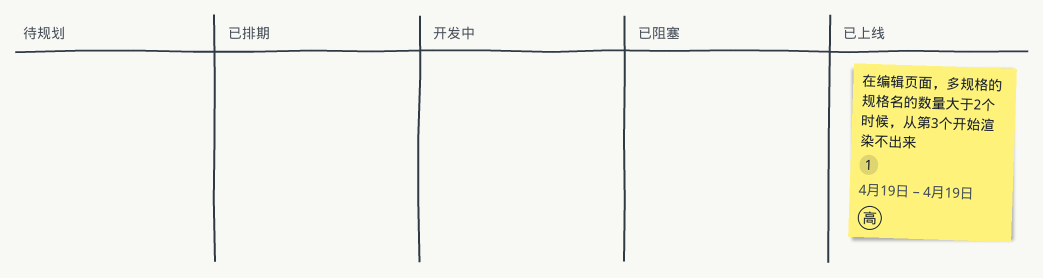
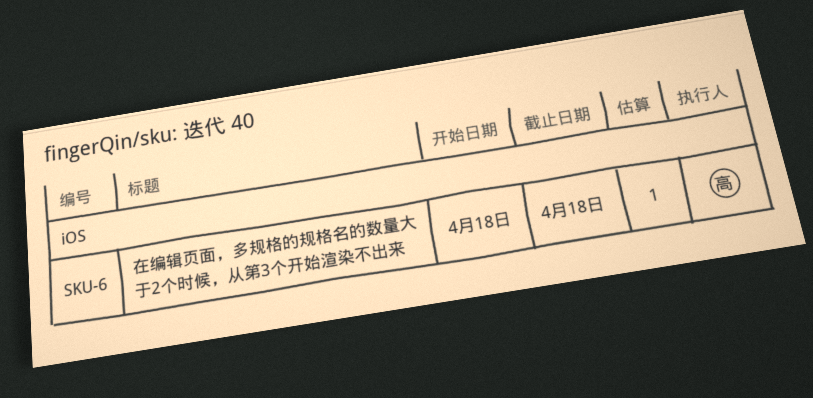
在编辑页面，多规格的规格名的数量大于2个时候，从第3个开始渲染不出来, start: Apr 19 -> Apr 18
在编辑页面，多规格的规格名的数量大于2个时候，从第3个开始渲染不出来, due: Apr 19 -> Apr 18

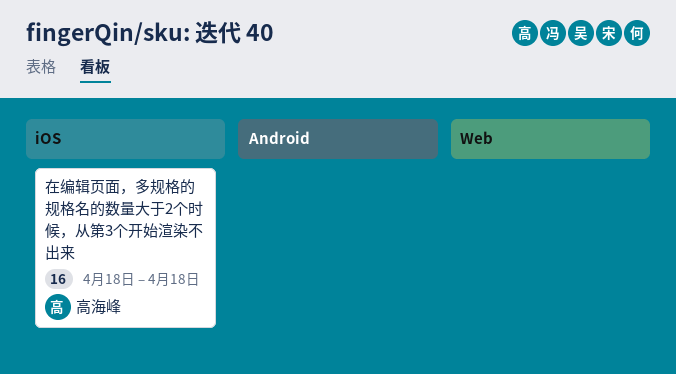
在编辑页面，多规格的规格名的数量大于2个时候，从第3个开始渲染不出来, estimate: 1 -> 16

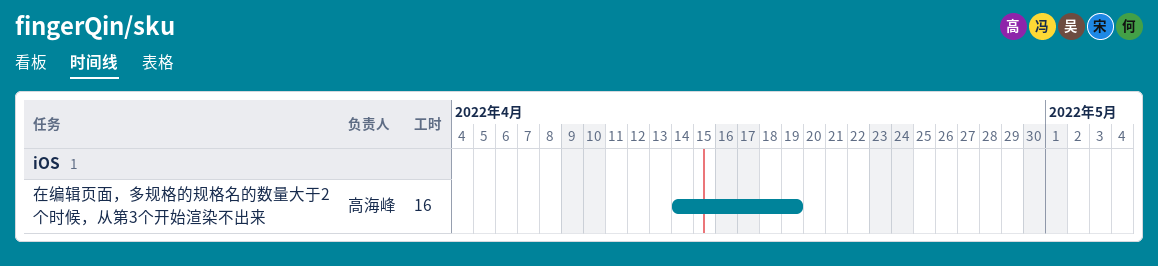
在编辑页面，多规格的规格名的数量大于2个时候，从第3个开始渲染不出来, start: Apr 18 -> Apr 14
在编辑页面，多规格的规格名的数量大于2个时候，从第3个开始渲染不出来, due: Apr 18 -> Apr 19

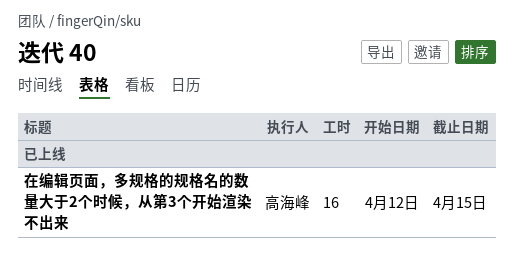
在编辑页面，多规格的规格名的数量大于2个时候，从第3个开始渲染不出来, start: Apr 14 -> Apr 12
在编辑页面，多规格的规格名的数量大于2个时候，从第3个开始渲染不出来, due: Apr 19 -> Apr 15

